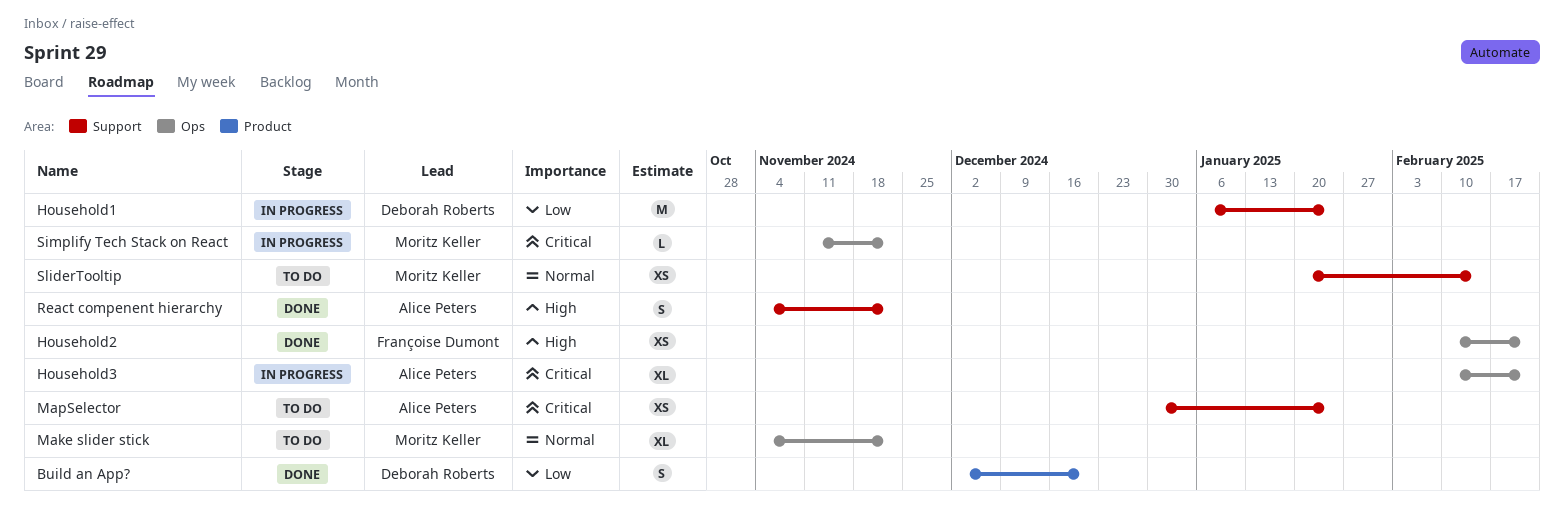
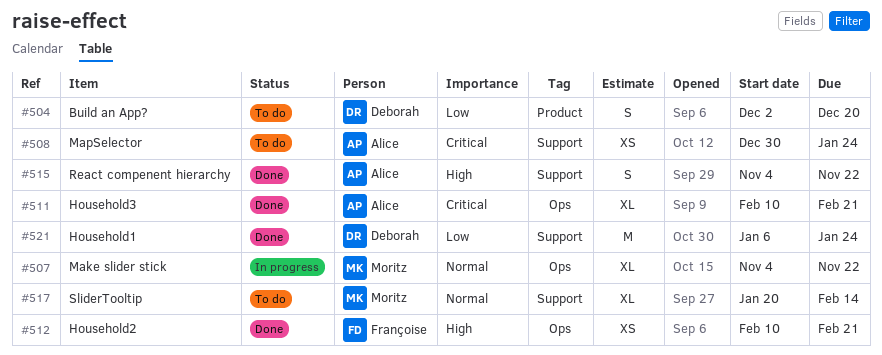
Build an App?, status: Done -> To do
Household1, status: In progress -> Done
Household3, status: In progress -> Done
Make slider stick, status: To do -> In progress
Simplify Tech Stack on React: present -> none
SliderTooltip, estimate: XS -> XL

